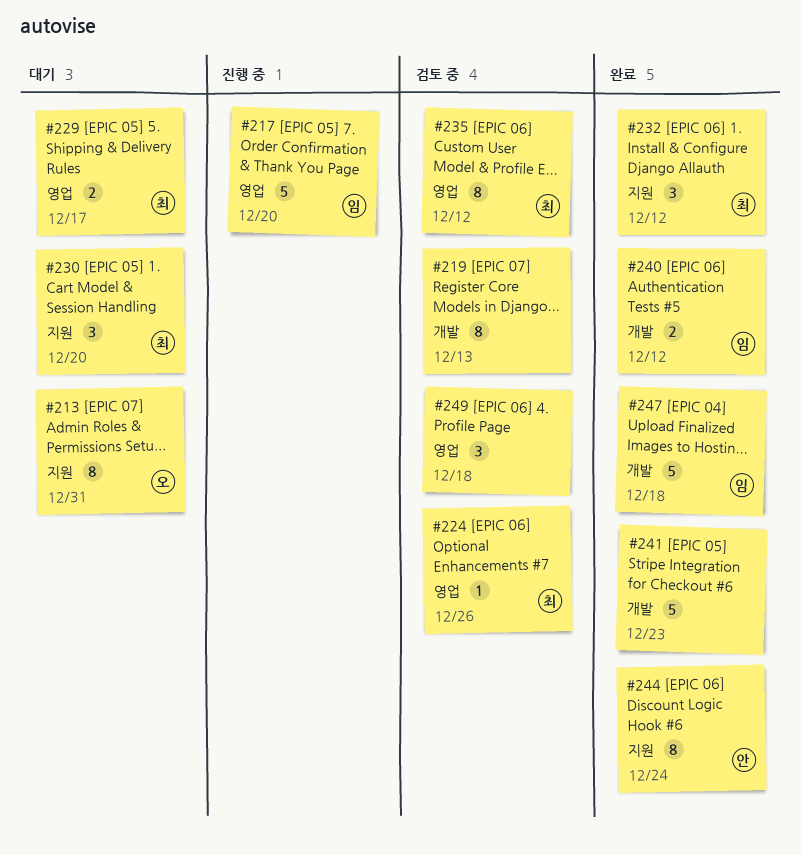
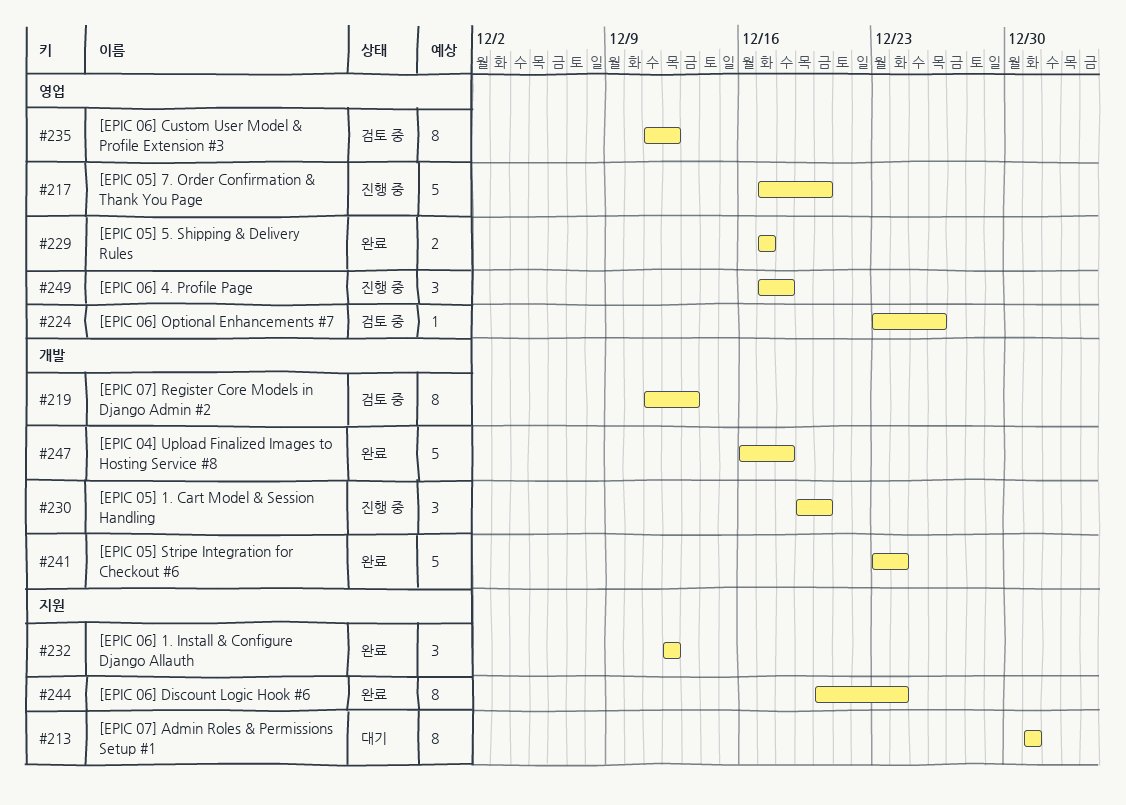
#229, status: 대기 -> 완료
#230, status: 대기 -> 진행 중
#230, label: 지원 -> 개발
#240: present -> none
#241, due: Dec 23 -> Dec 24
#249, status: 검토 중 -> 진행 중

